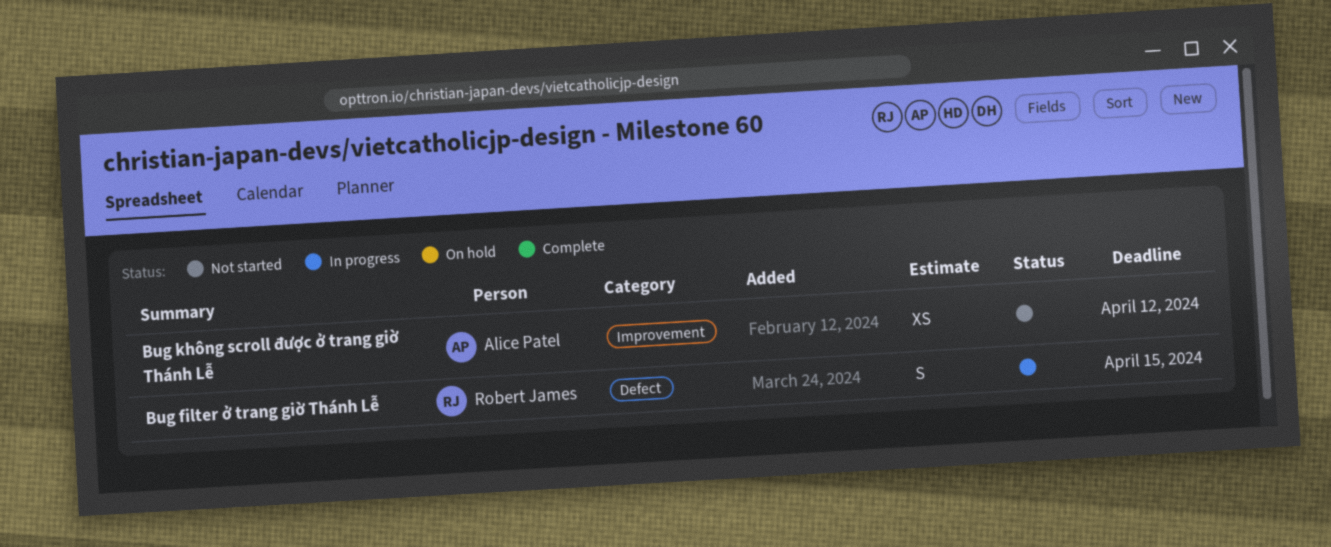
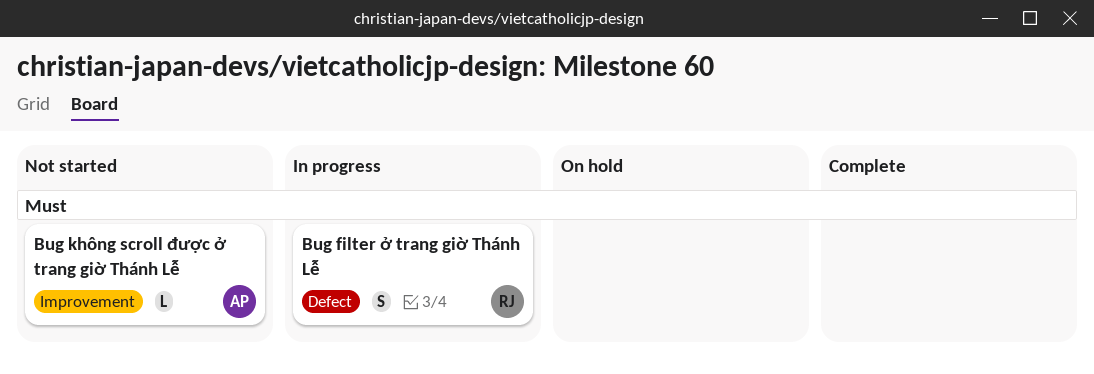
Bug không scroll được ở trang giờ Thánh Lễ, estimate: XS -> L

